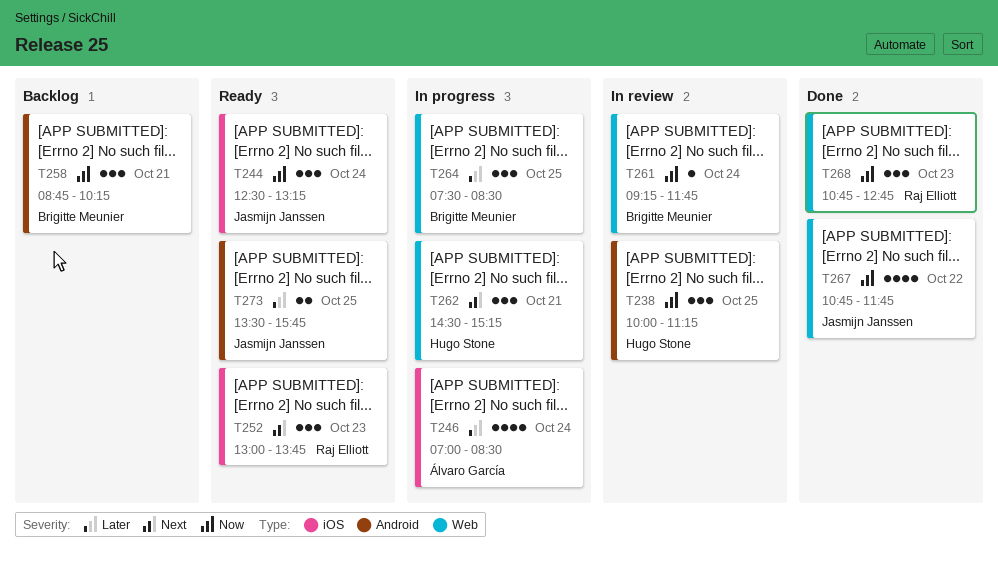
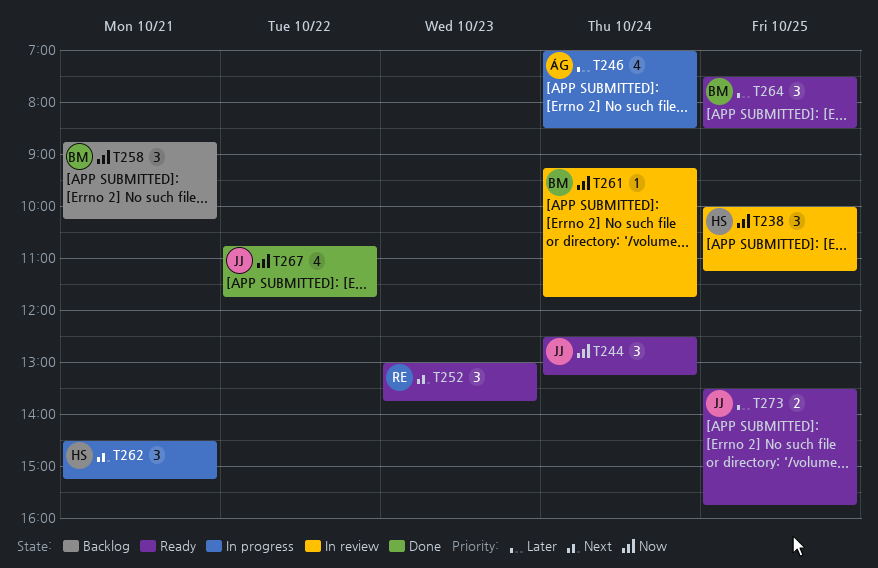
T264, status: In progress -> Ready
T268: present -> none

